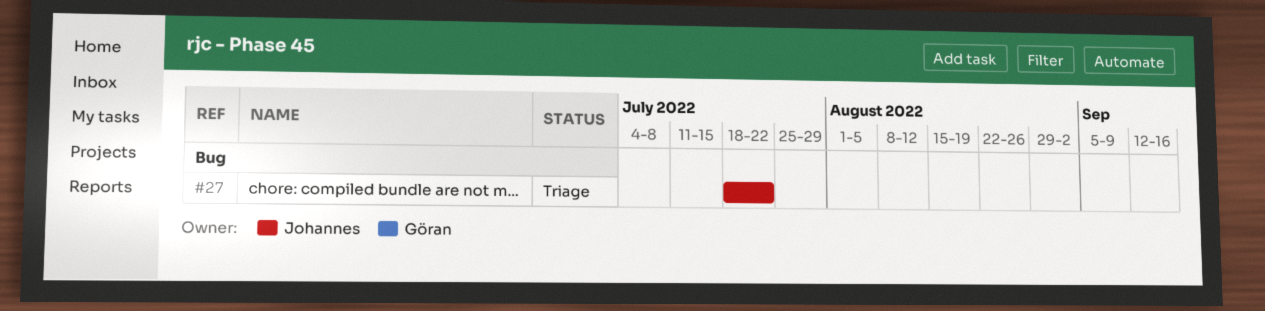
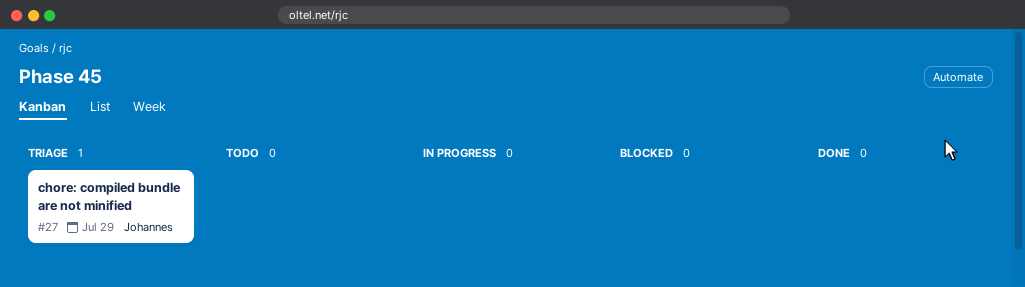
#27, due: Jul 22 -> Jul 29

